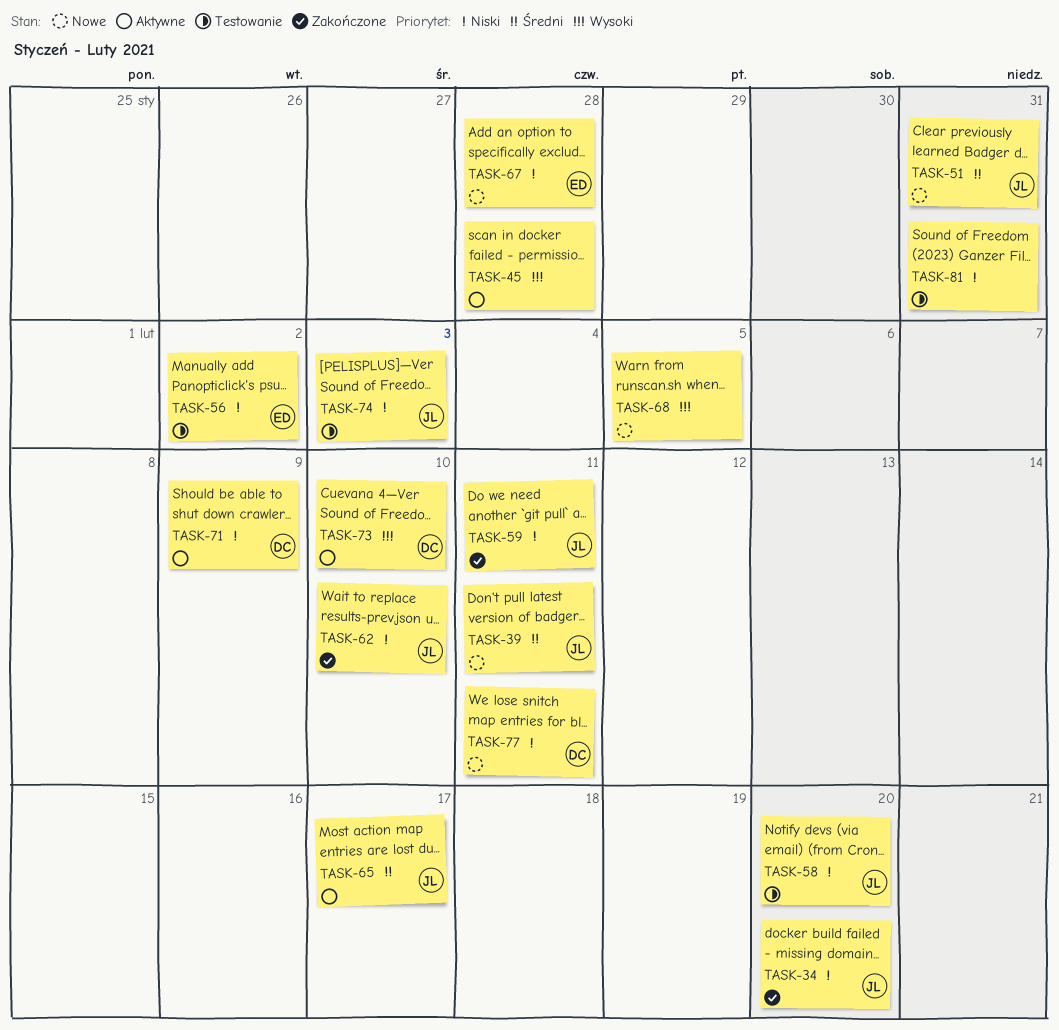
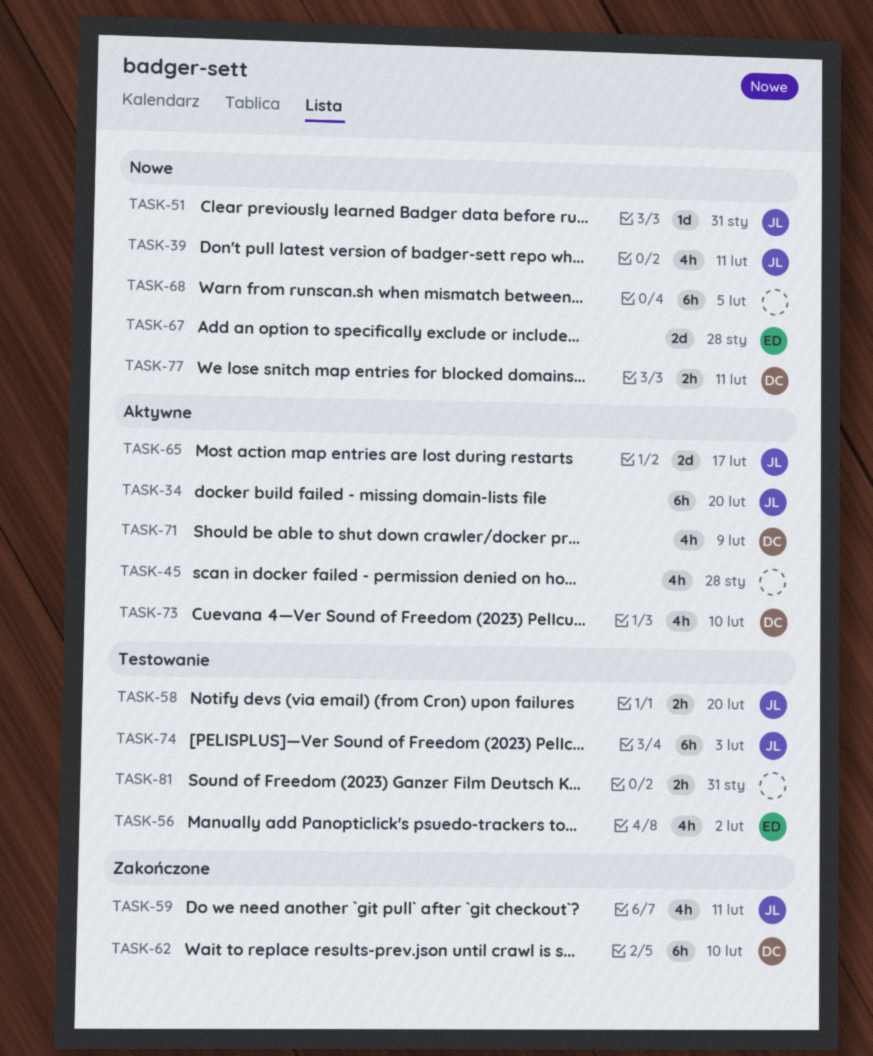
TASK-34, status: Zakończone -> Aktywne
TASK-62, owner: JL -> DC

